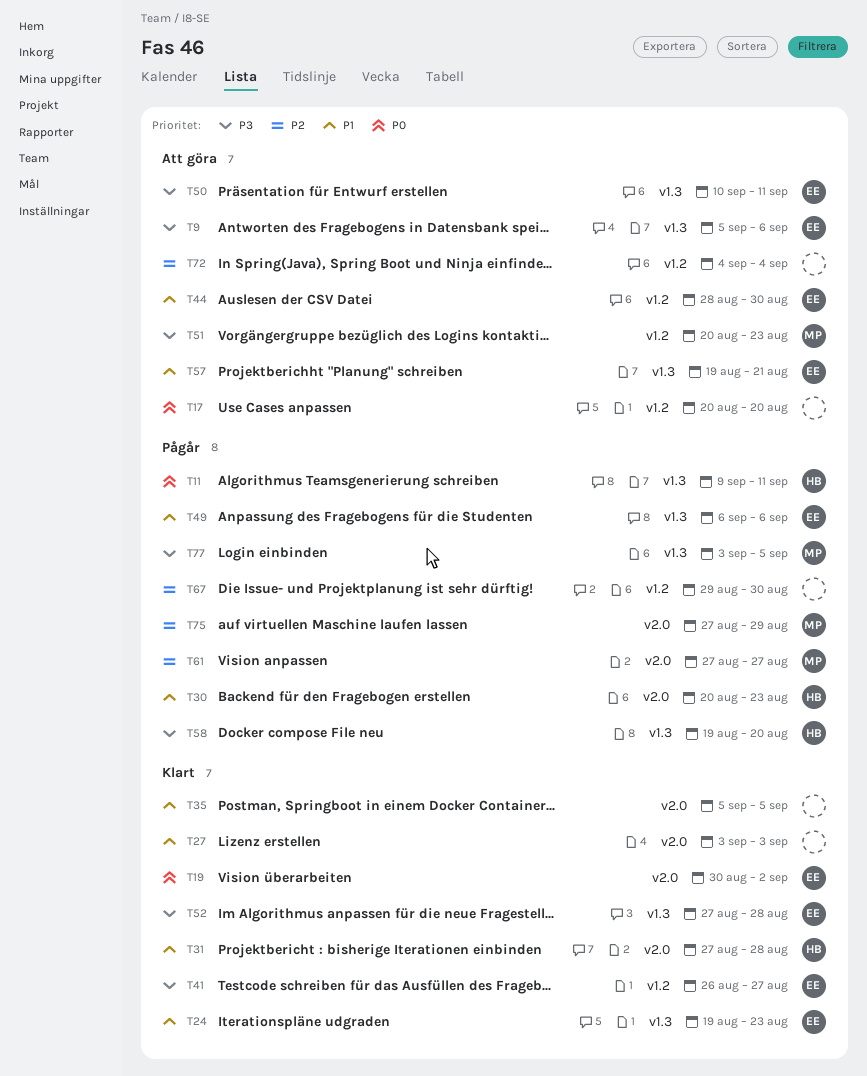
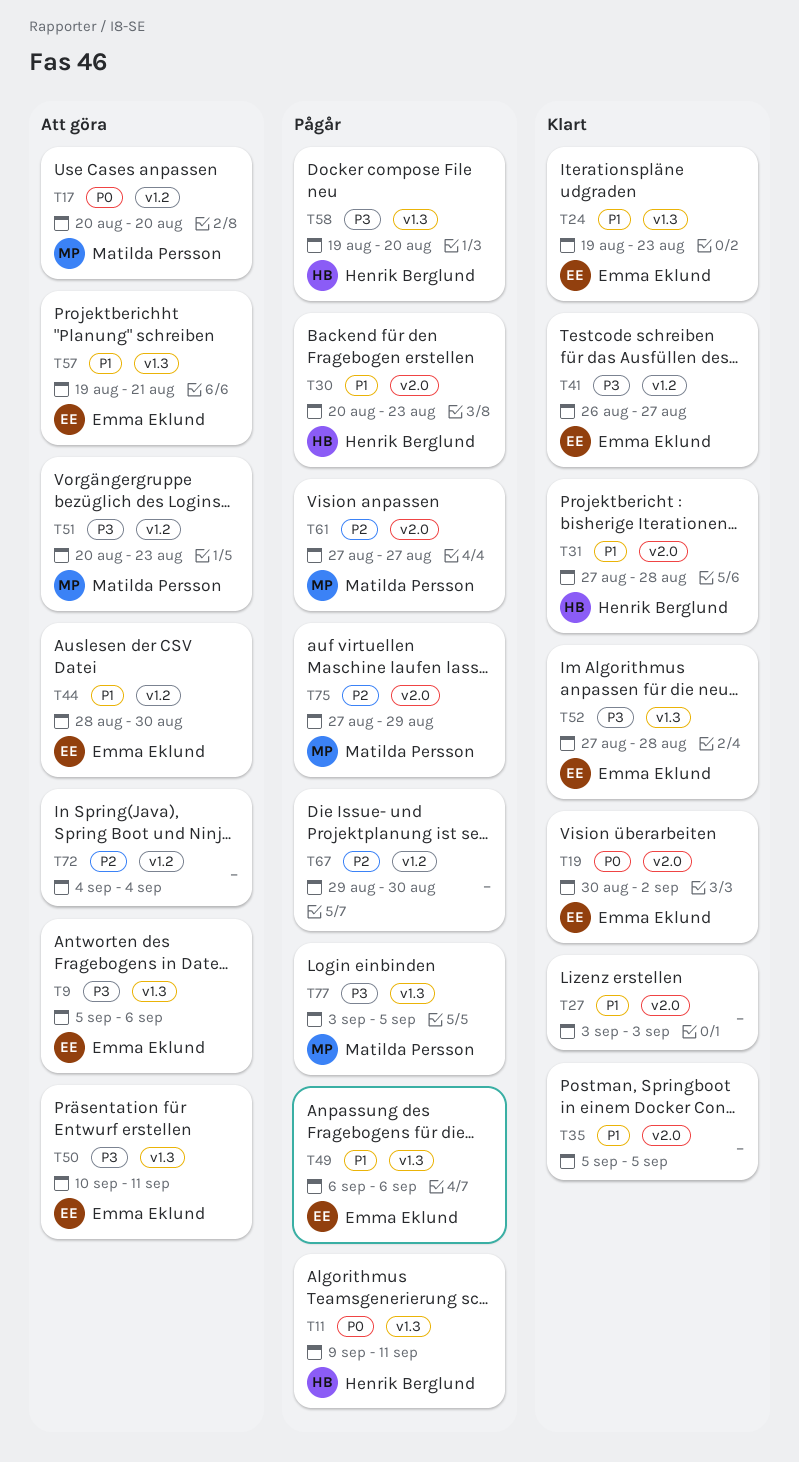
T17, owner: none -> Matilda Persson

